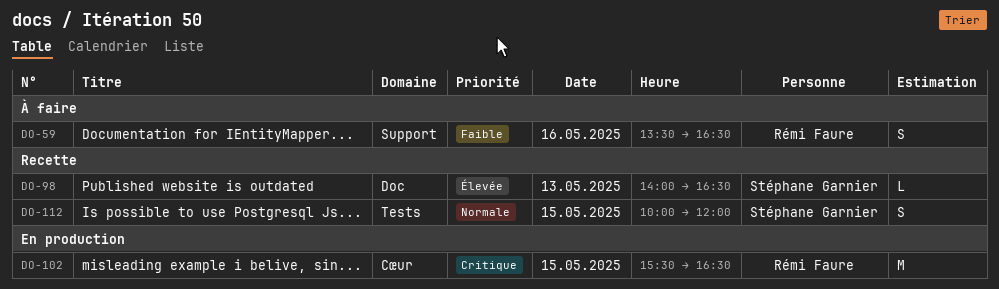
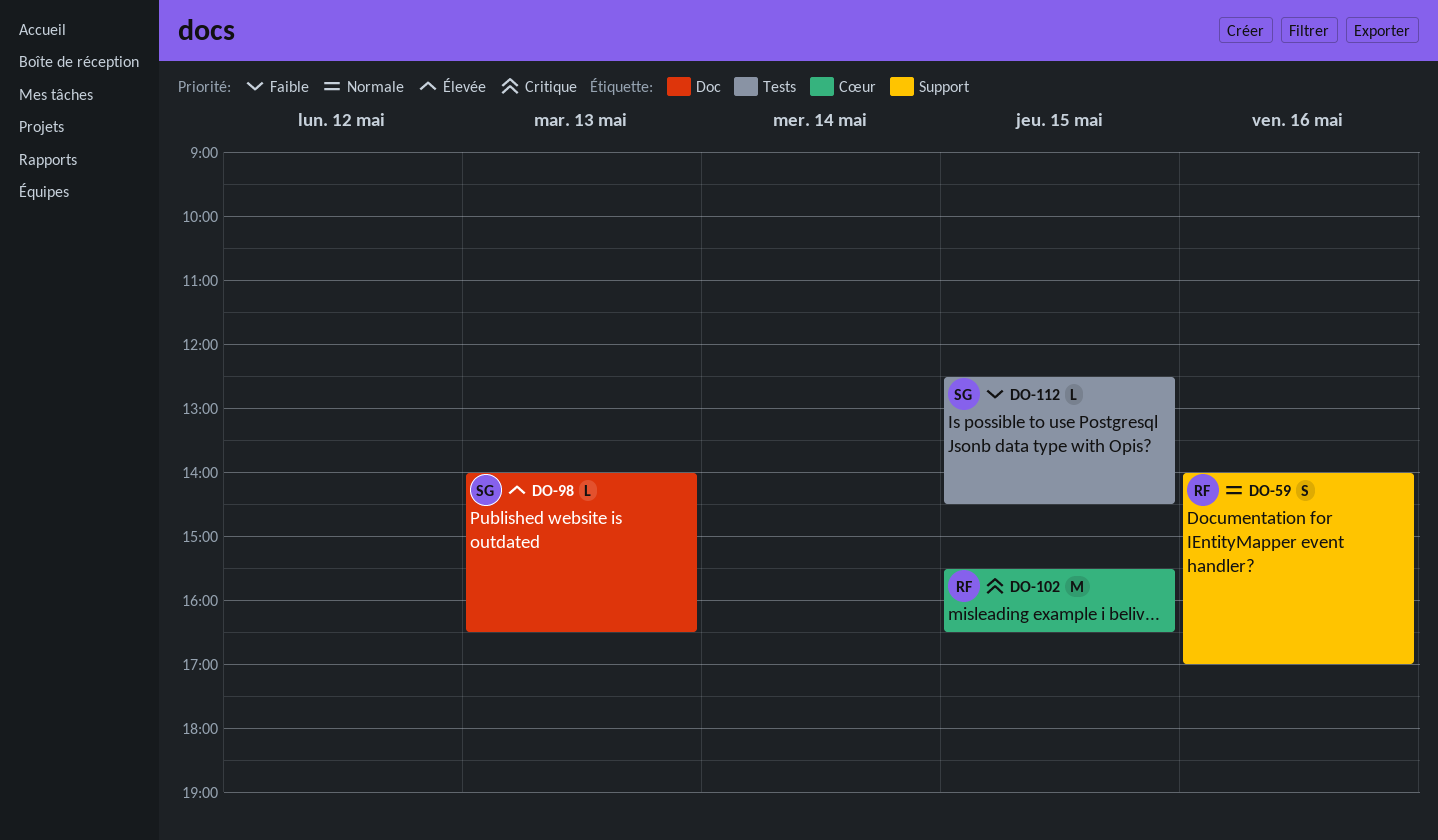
DO-59, priority: Faible -> Normale
DO-59, begins: 13:30 -> 14:00
DO-59, ends: 16:30 -> 17:00
DO-112, priority: Normale -> Faible
DO-112, estimate: S -> L
DO-112, begins: 10:00 -> 12:30
DO-112, ends: 12:00 -> 14:30

